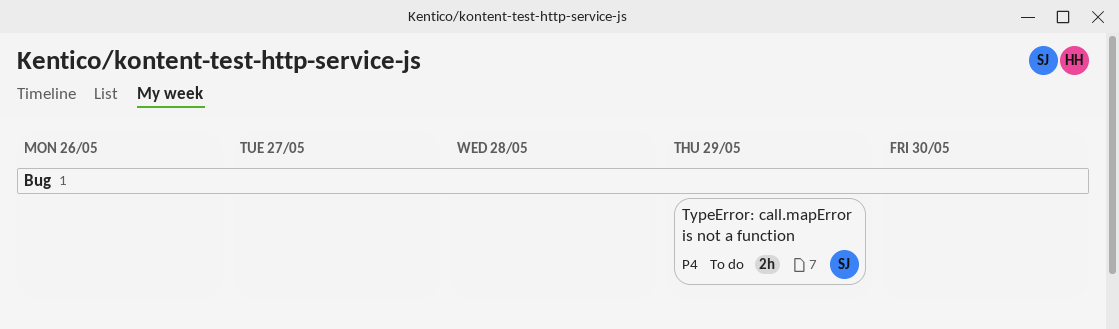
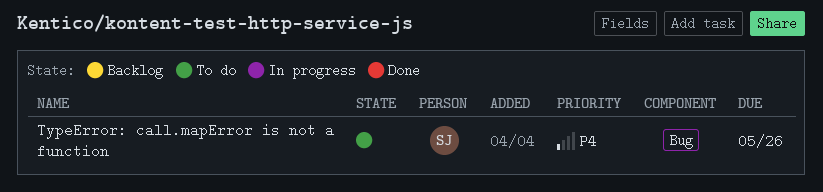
TypeError: call.mapError is not a function, due: May 29 -> May 26

